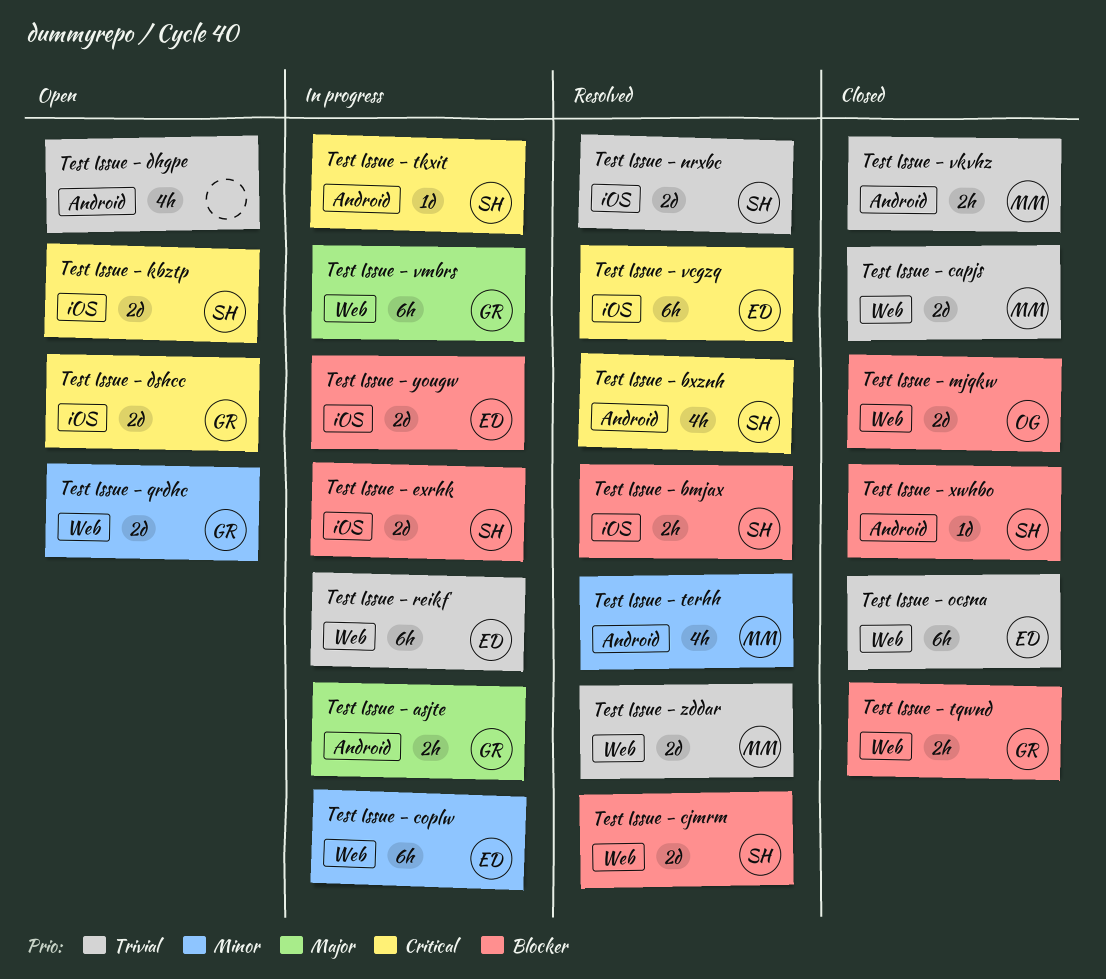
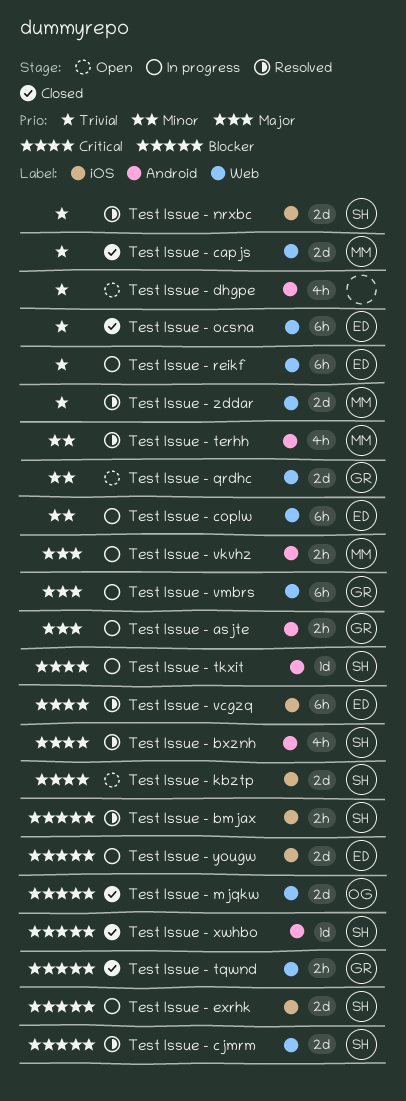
Test Issue - dshcc: present -> none
Test Issue - vkvhz, status: Closed -> In progress
Test Issue - vkvhz, priority: Trivial -> Major

